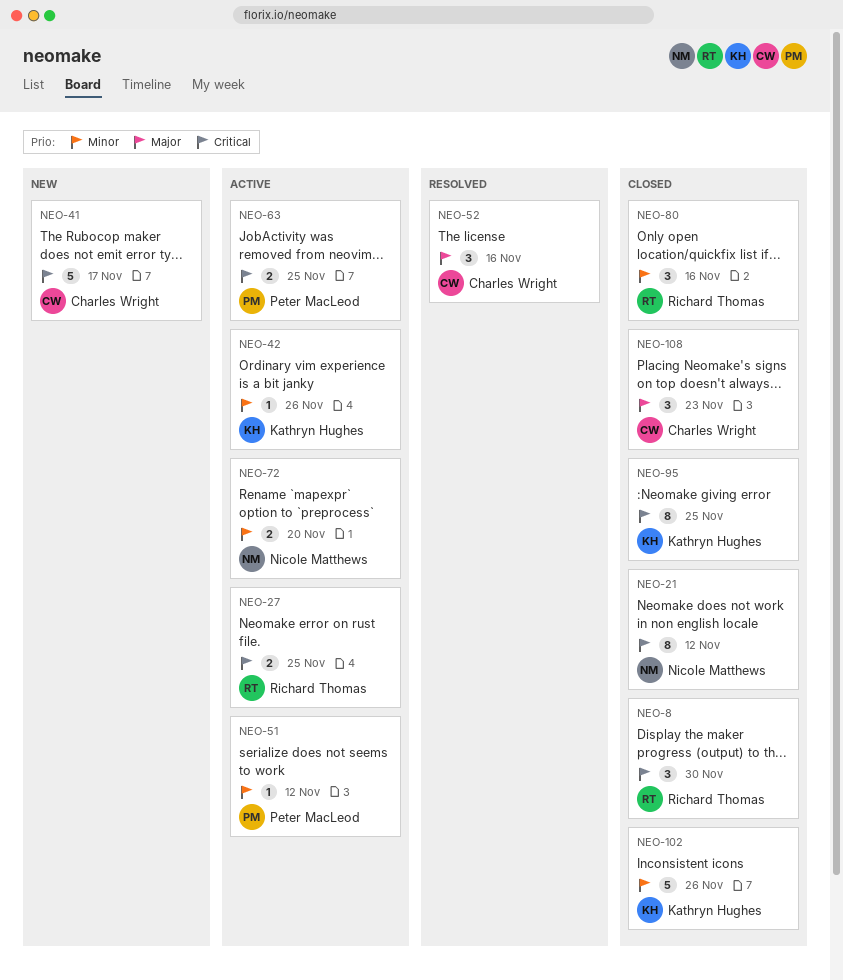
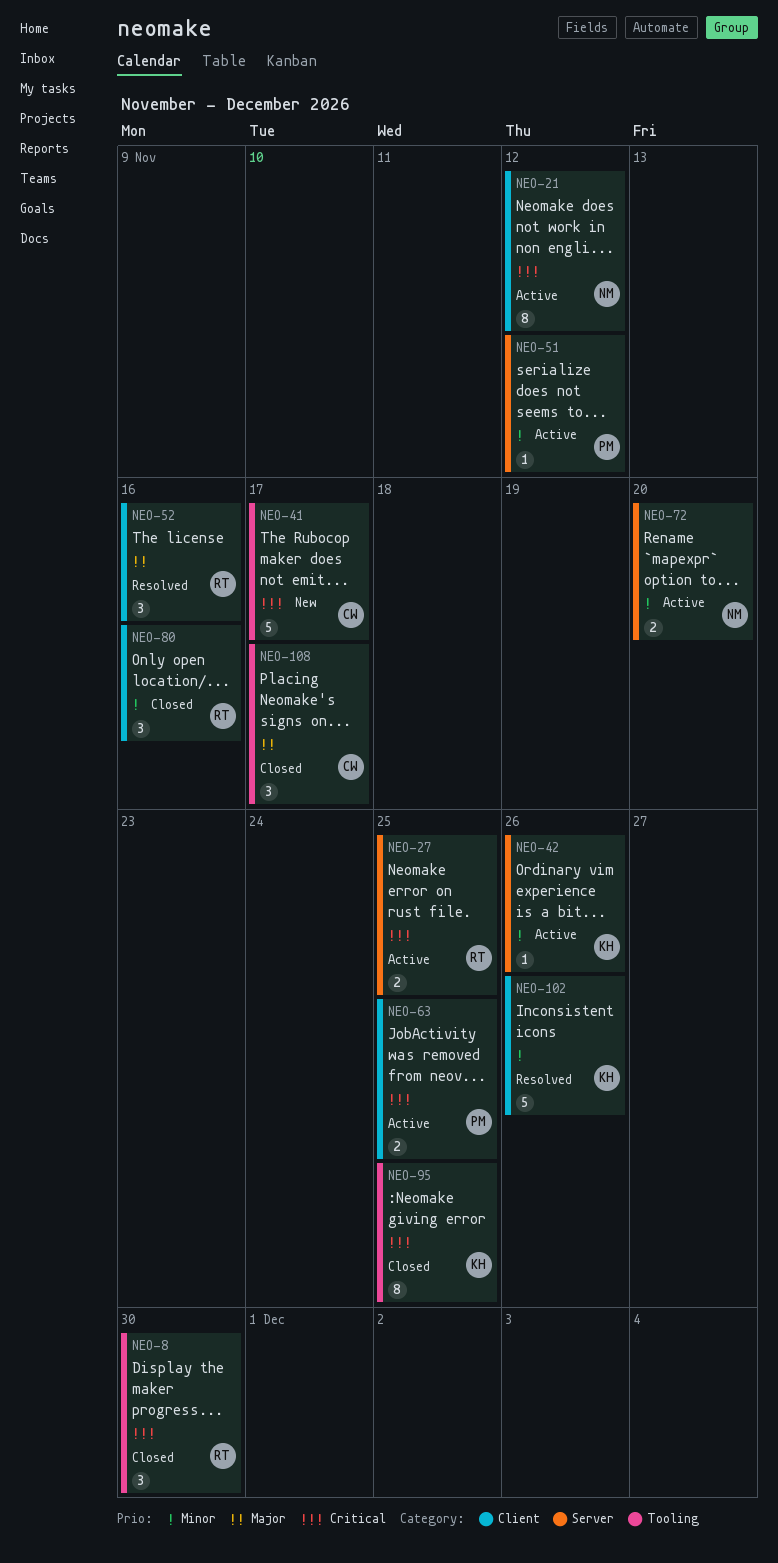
NEO-21, status: Closed -> Active
NEO-52, owner: Charles Wright -> Richard Thomas
NEO-102, status: Closed -> Resolved
NEO-108, due: Nov 23 -> Nov 17

